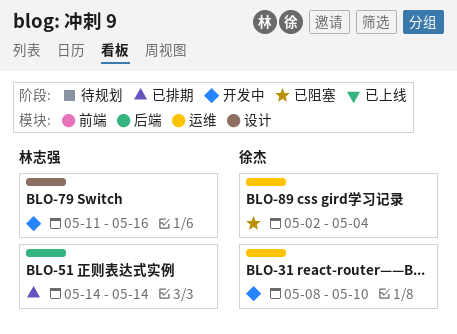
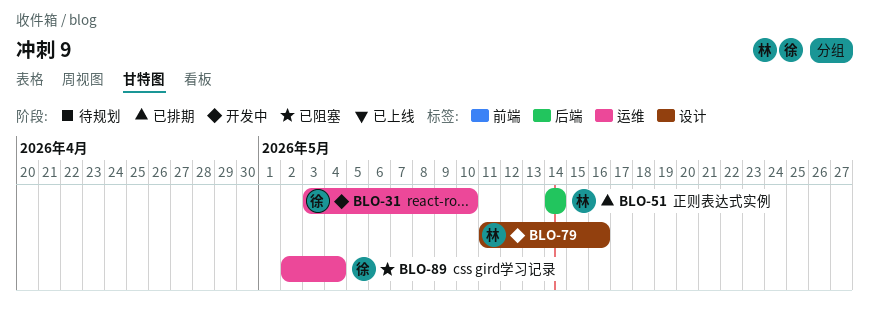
BLO-31, start: May 8 -> May 3

